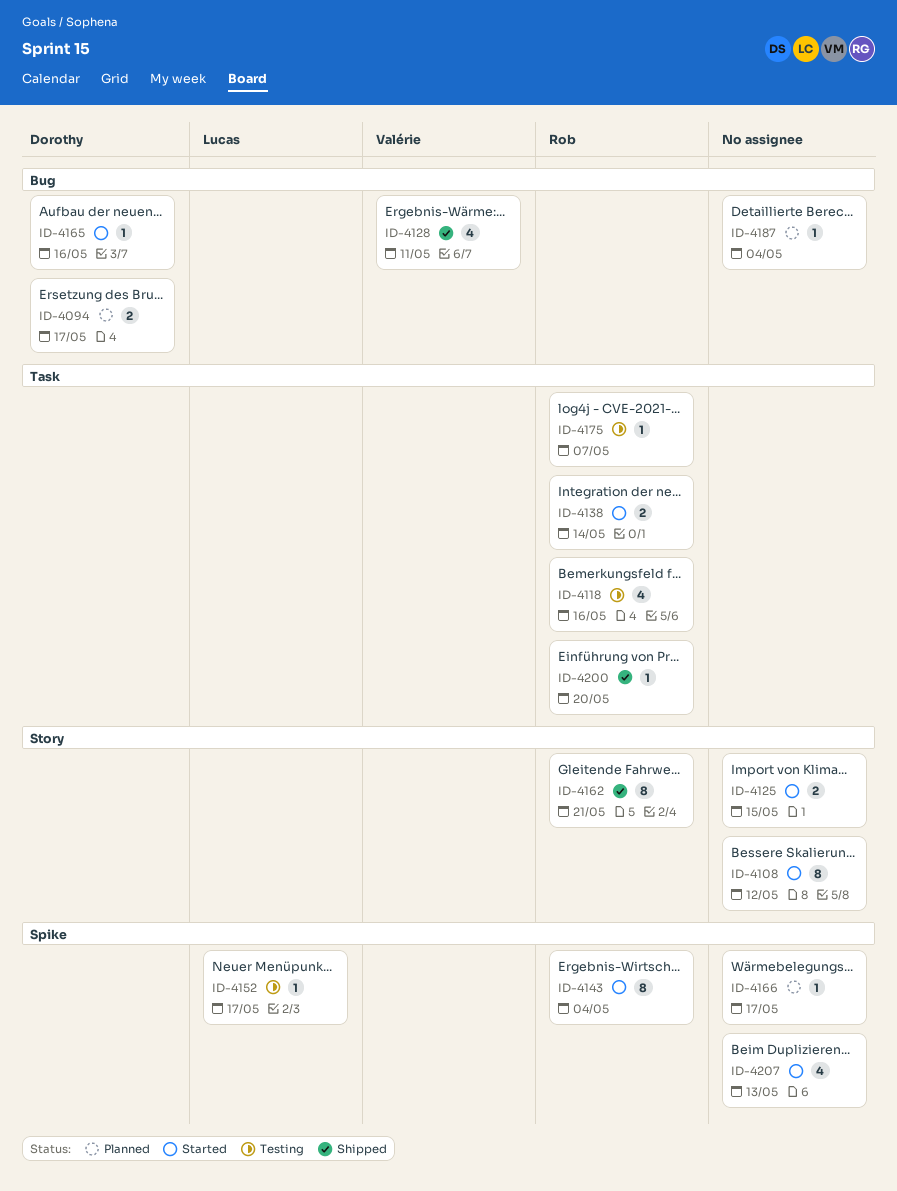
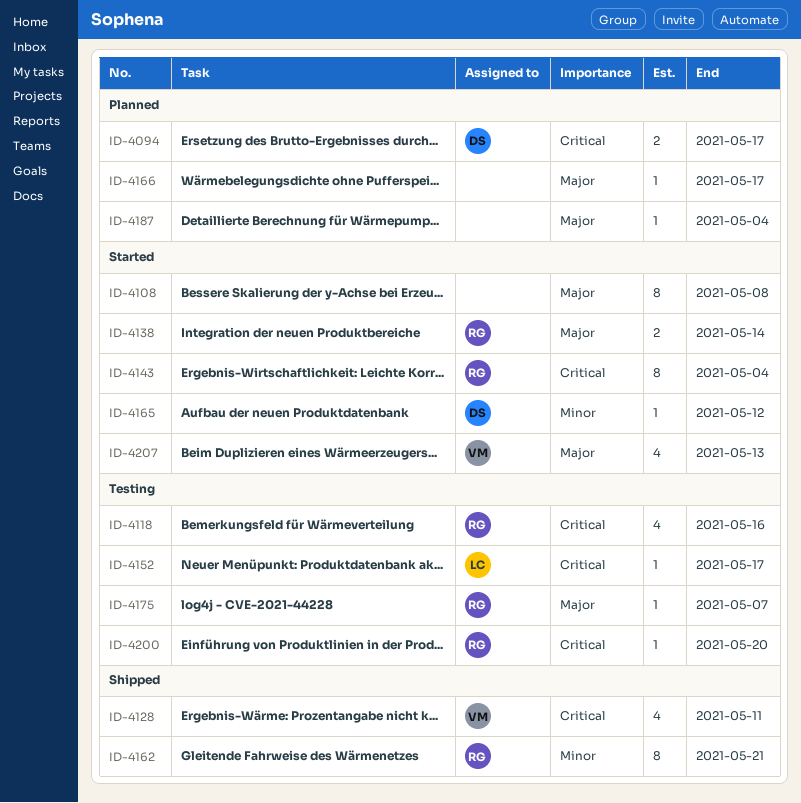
ID-4108, due: May 12 -> May 8
ID-4125: present -> none
ID-4165, due: May 16 -> May 12
ID-4200, status: Shipped -> Testing
ID-4207, owner: none -> Valérie

